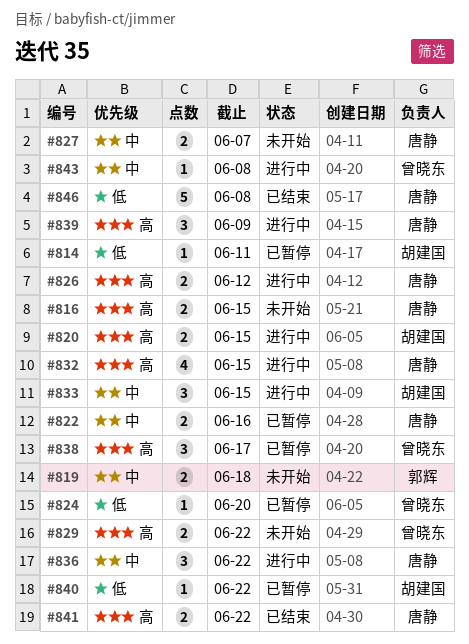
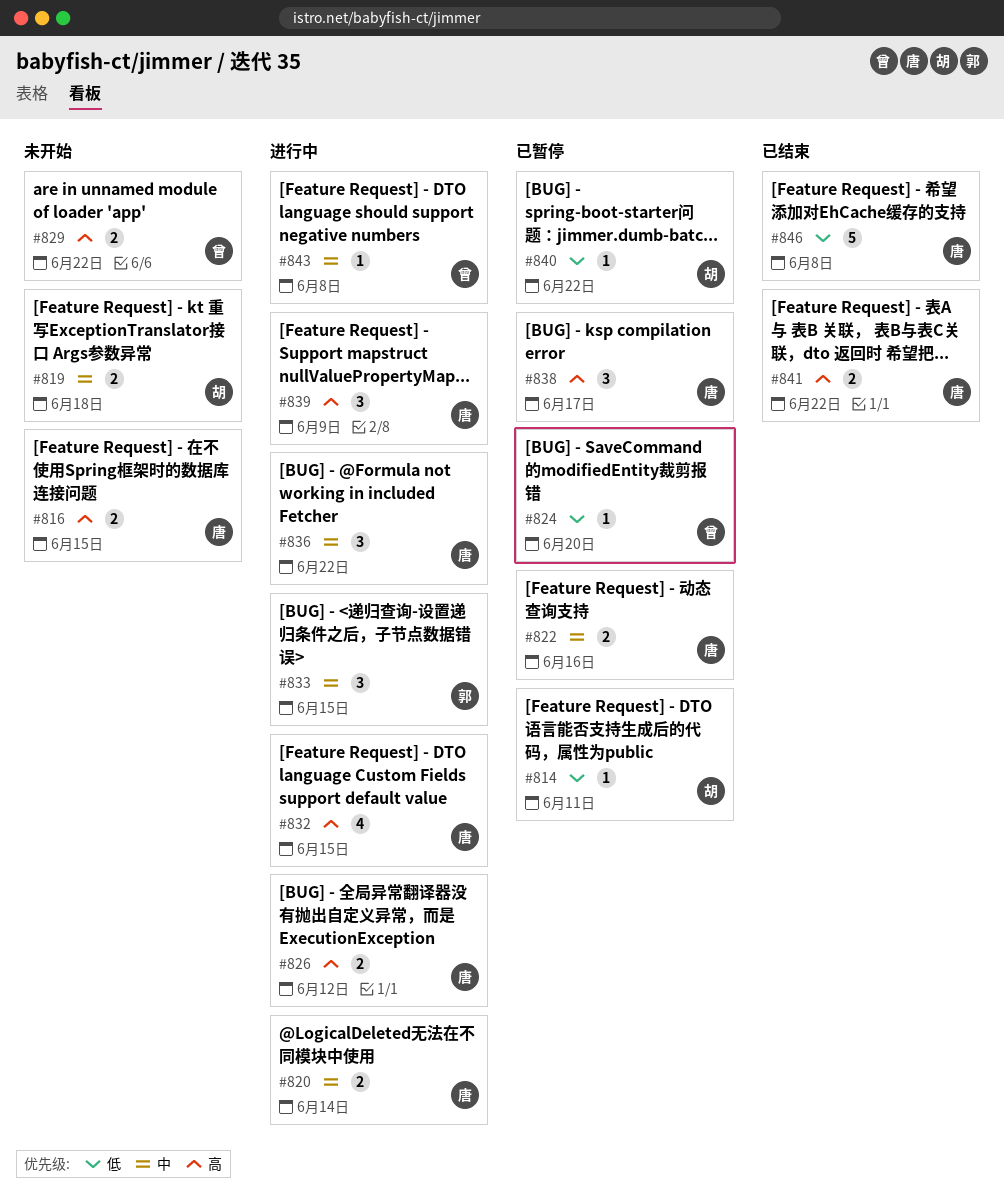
#819, owner: 郭辉 -> 胡建国
#820, owner: 胡建国 -> 唐静
#820, priority: 高 -> 中
#820, due: Jun 15 -> Jun 14
#827: present -> none
#833, owner: 胡建国 -> 郭辉
#838, owner: 曾晓东 -> 唐静

